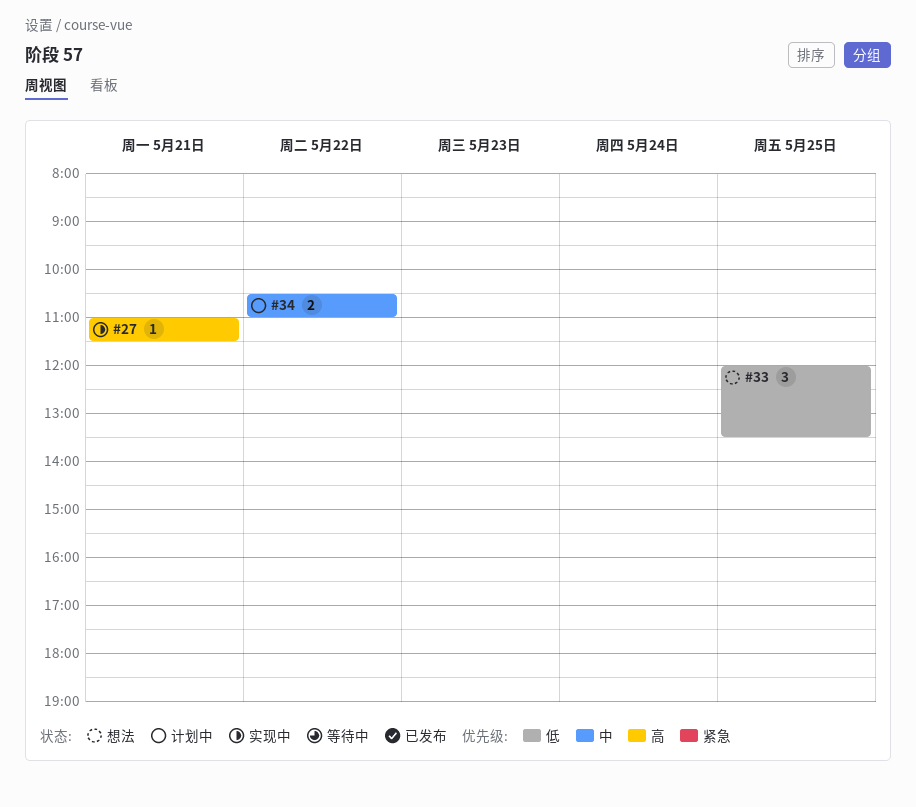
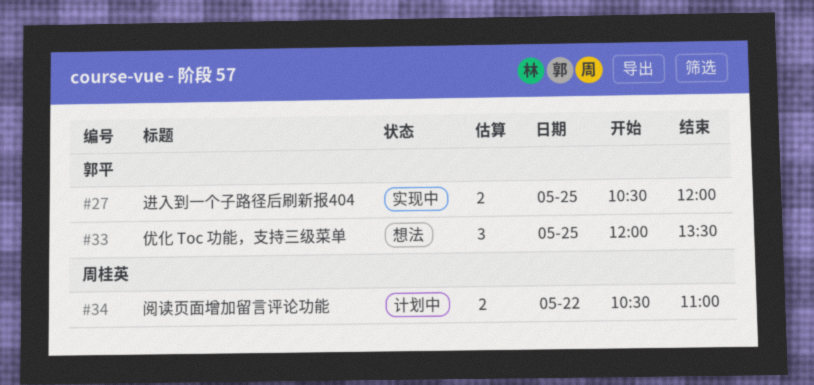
#27, estimate: 1 -> 2
#27, day: May 21 -> May 25
#27, begins: 11:00 -> 10:30
#27, ends: 11:30 -> 12:00

